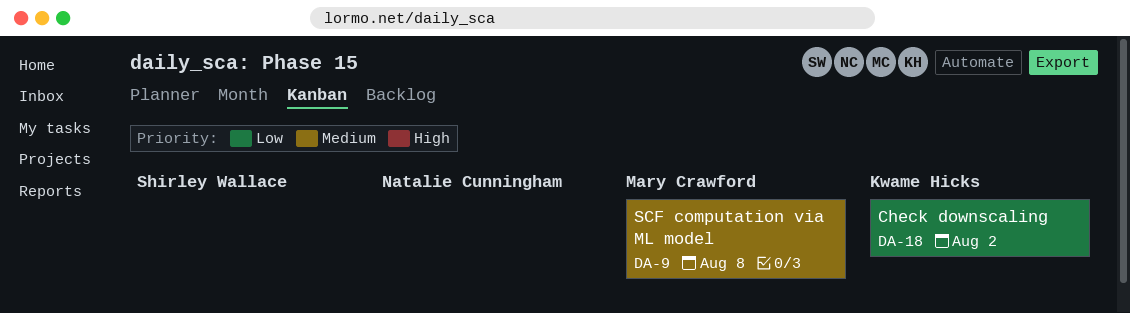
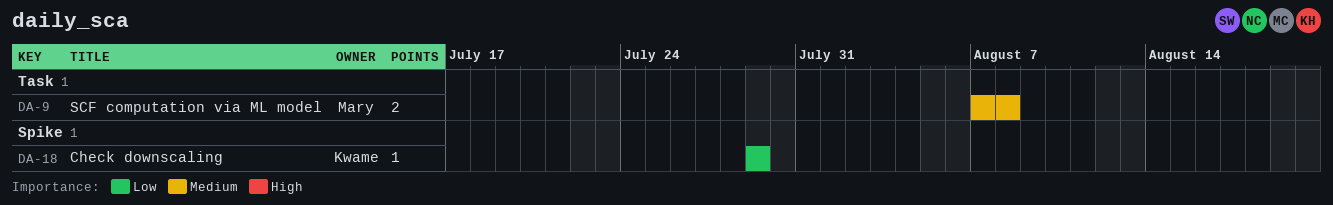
DA-18, due: Aug 2 -> Jul 29

